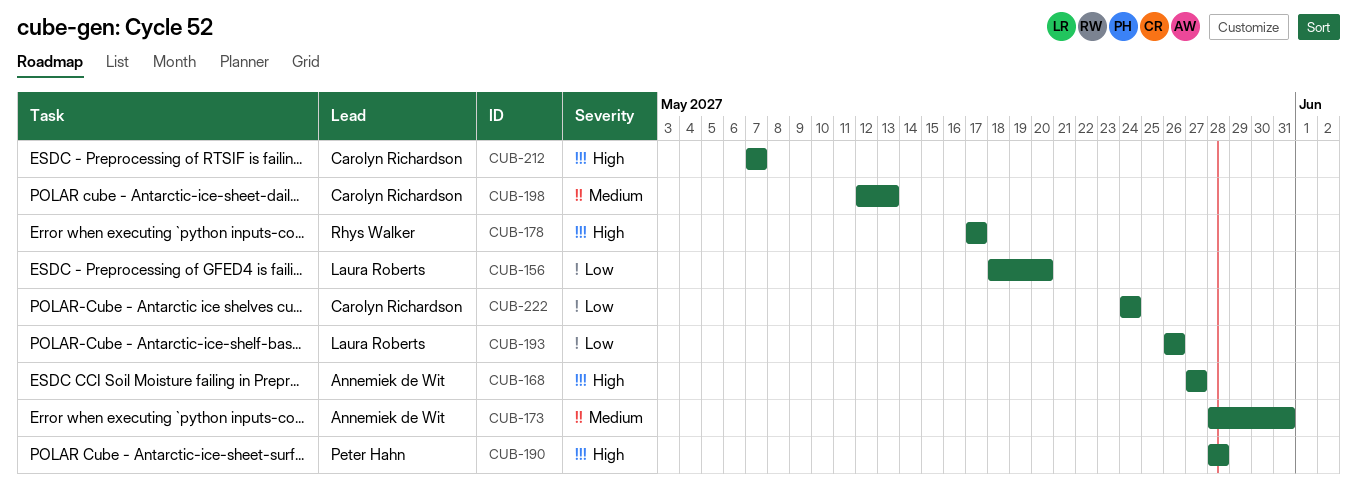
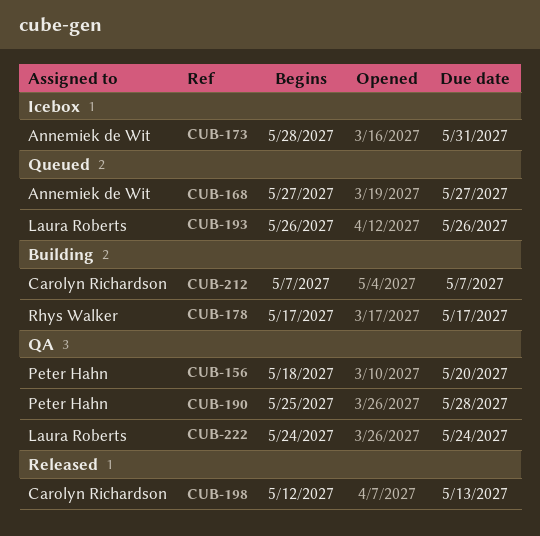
CUB-156, owner: Laura Roberts -> Peter Hahn
CUB-190, start: May 28 -> May 25
CUB-222, owner: Carolyn Richardson -> Laura Roberts

